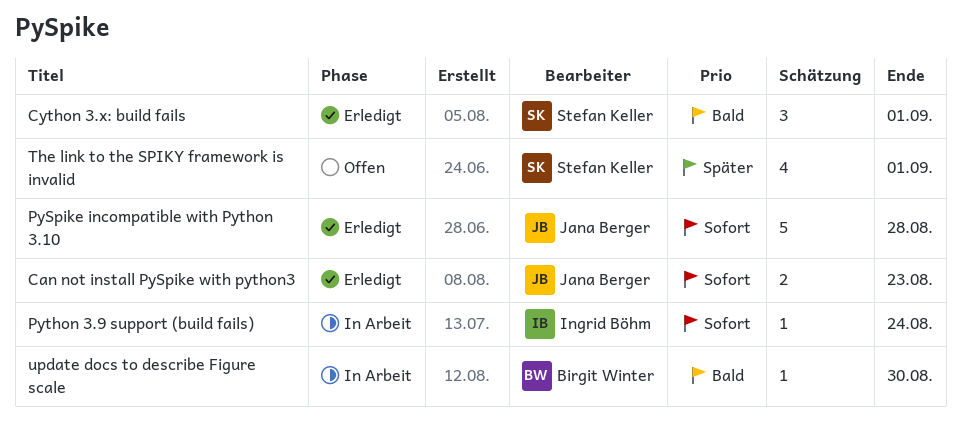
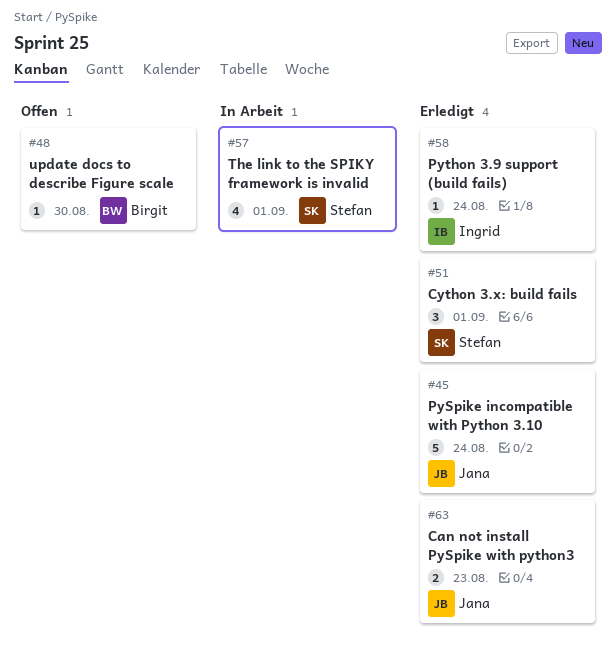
PySpike incompatible with Python 3.10, due: Aug 28 -> Aug 24
Python 3.9 support (build fails), status: In Arbeit -> Erledigt
The link to the SPIKY framework is invalid, status: Offen -> In Arbeit
update docs to describe Figure scale, status: In Arbeit -> Offen

